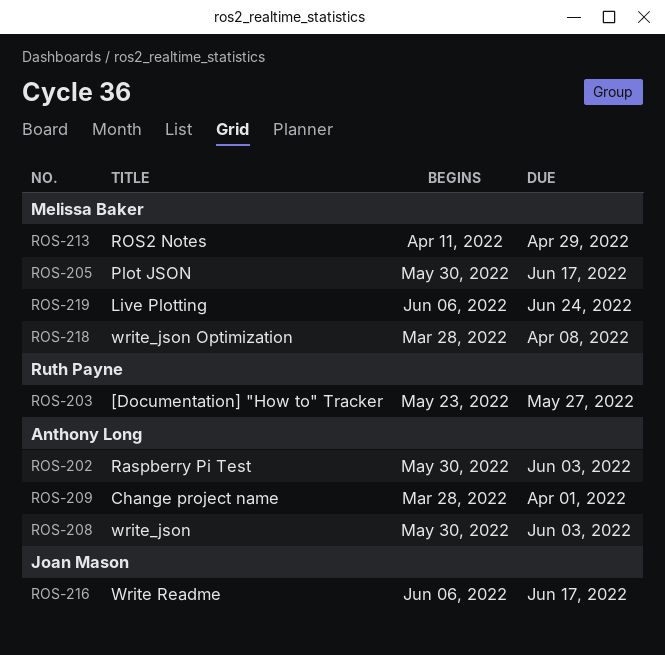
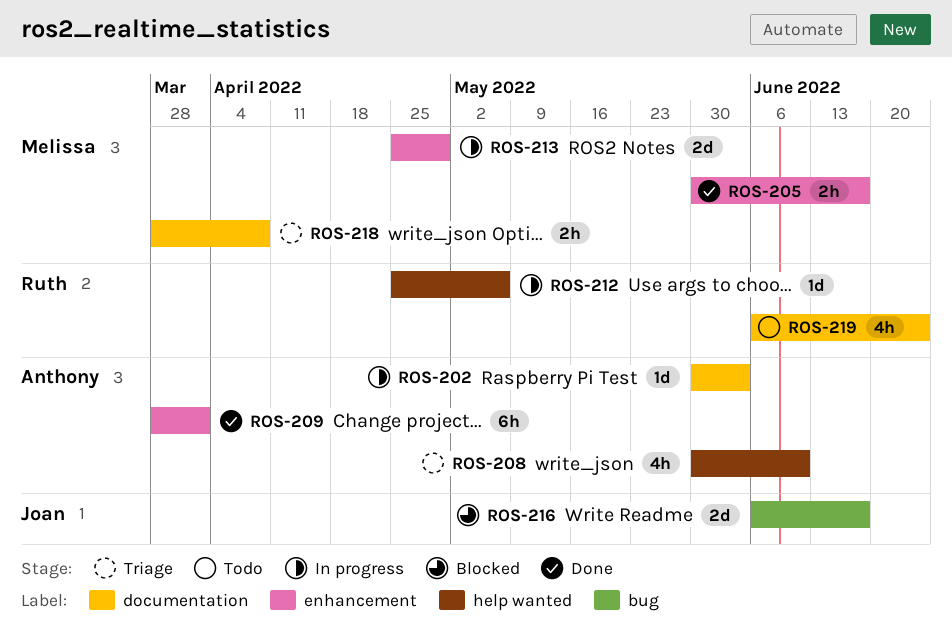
ROS-203: present -> none
ROS-208, due: Jun 3 -> Jun 10
ROS-212: none -> present
ROS-213, start: Apr 11 -> Apr 25
ROS-219, owner: Melissa Baker -> Ruth Payne

